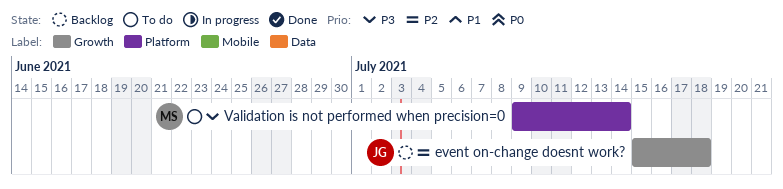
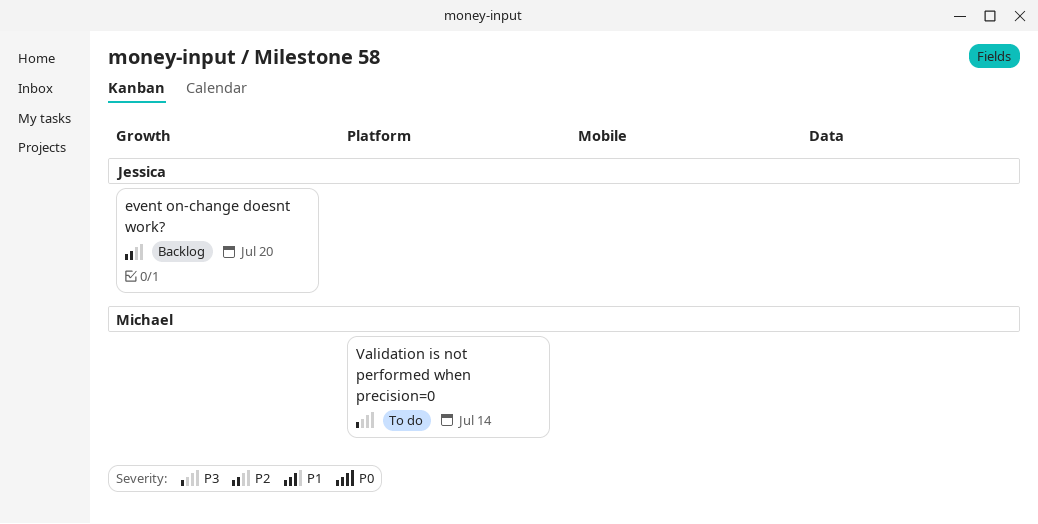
event on-change doesnt work?, due: Jul 18 -> Jul 20

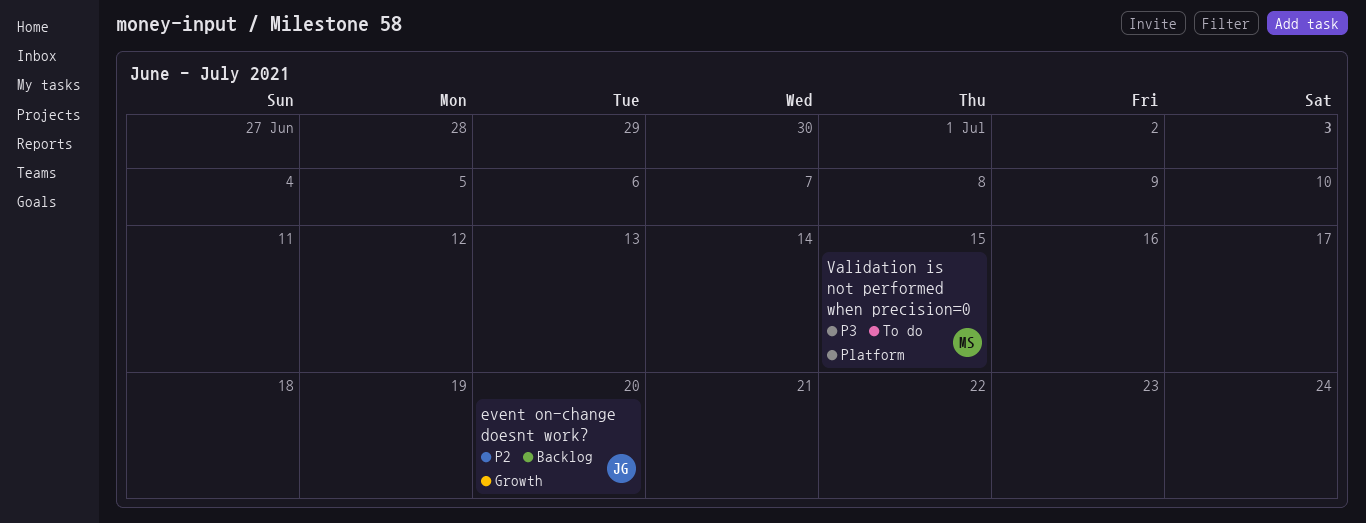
Validation is not performed when precision=0, due: Jul 14 -> Jul 15

